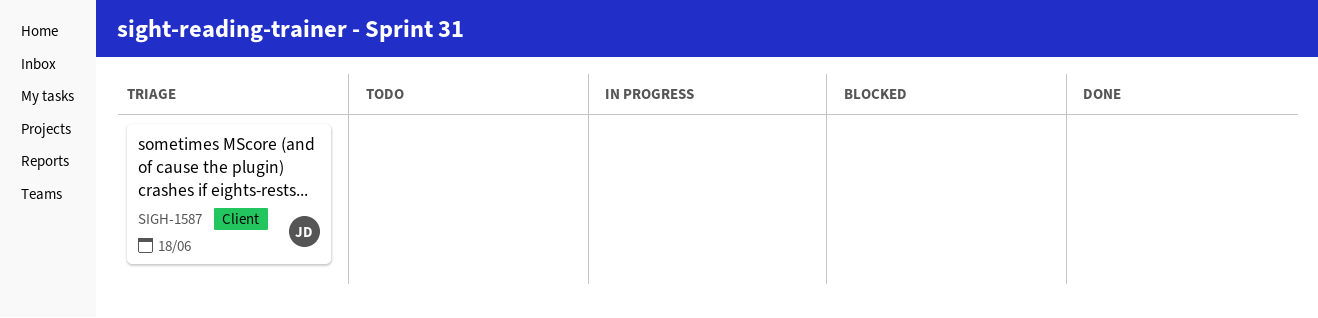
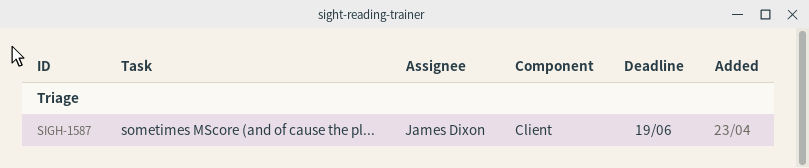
SIGH-1587, due: Jun 18 -> Jun 19

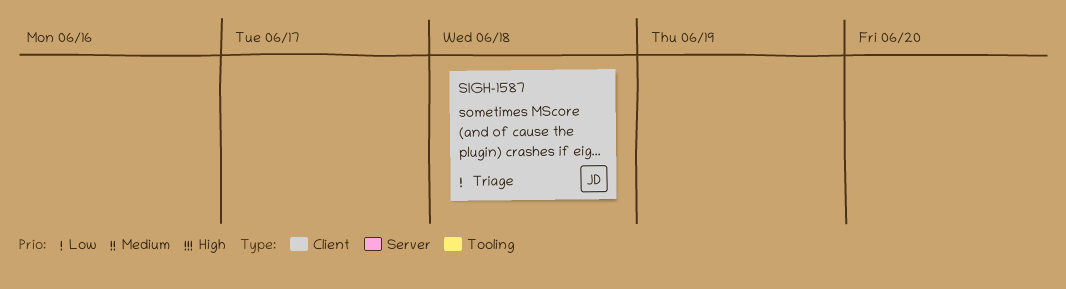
SIGH-1587, due: Jun 19 -> Jun 18

